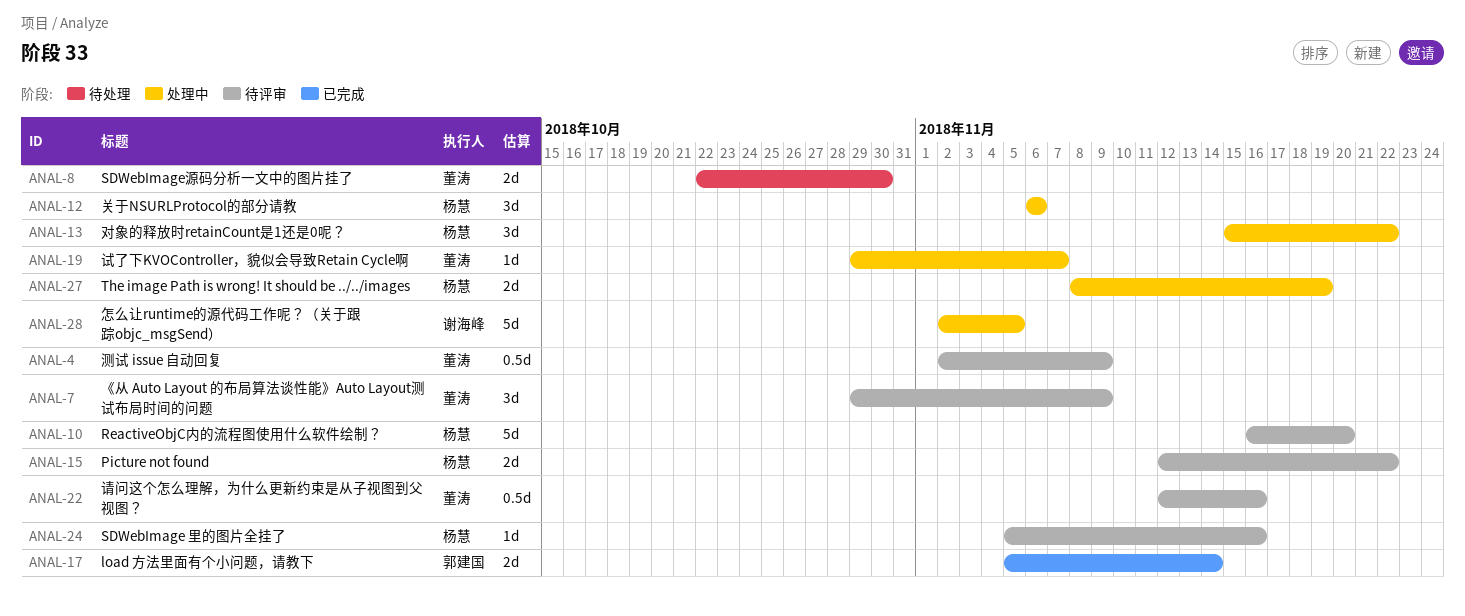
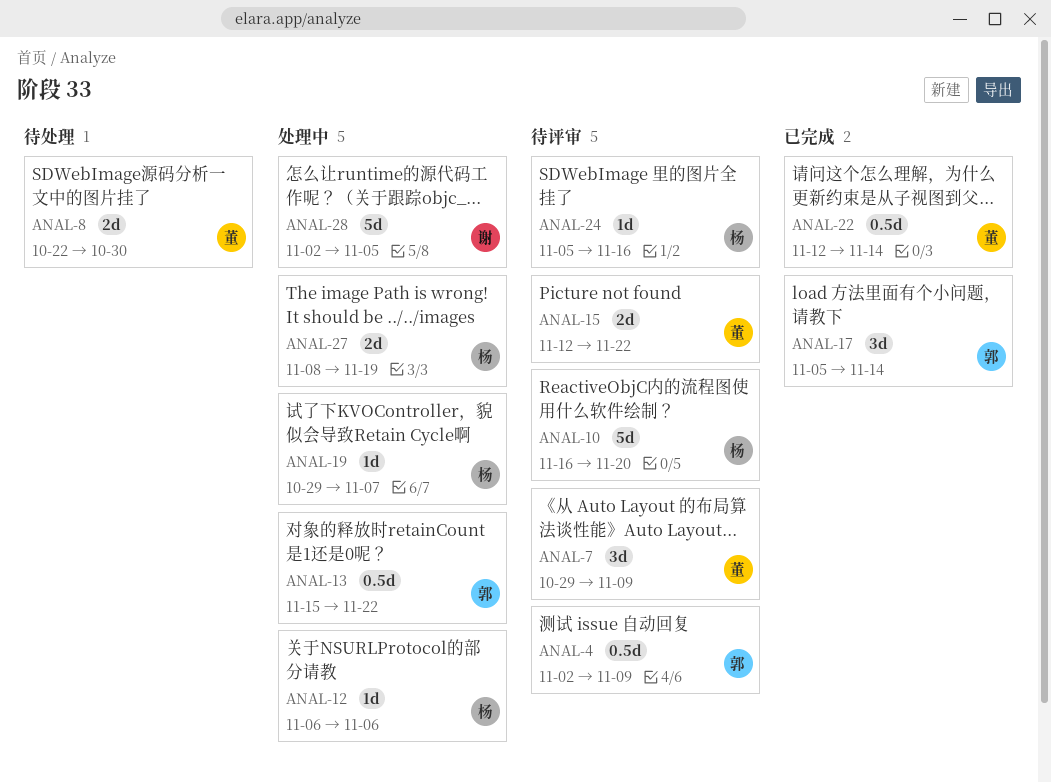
ANAL-4, owner: 董涛 -> 郭建国
ANAL-12, estimate: 3d -> 1d
ANAL-13, owner: 杨慧 -> 郭建国
ANAL-13, estimate: 3d -> 0.5d
ANAL-15, owner: 杨慧 -> 董涛
ANAL-17, estimate: 2d -> 3d
ANAL-19, owner: 董涛 -> 杨慧
ANAL-22, status: 待评审 -> 已完成
ANAL-22, due: Nov 16 -> Nov 14

